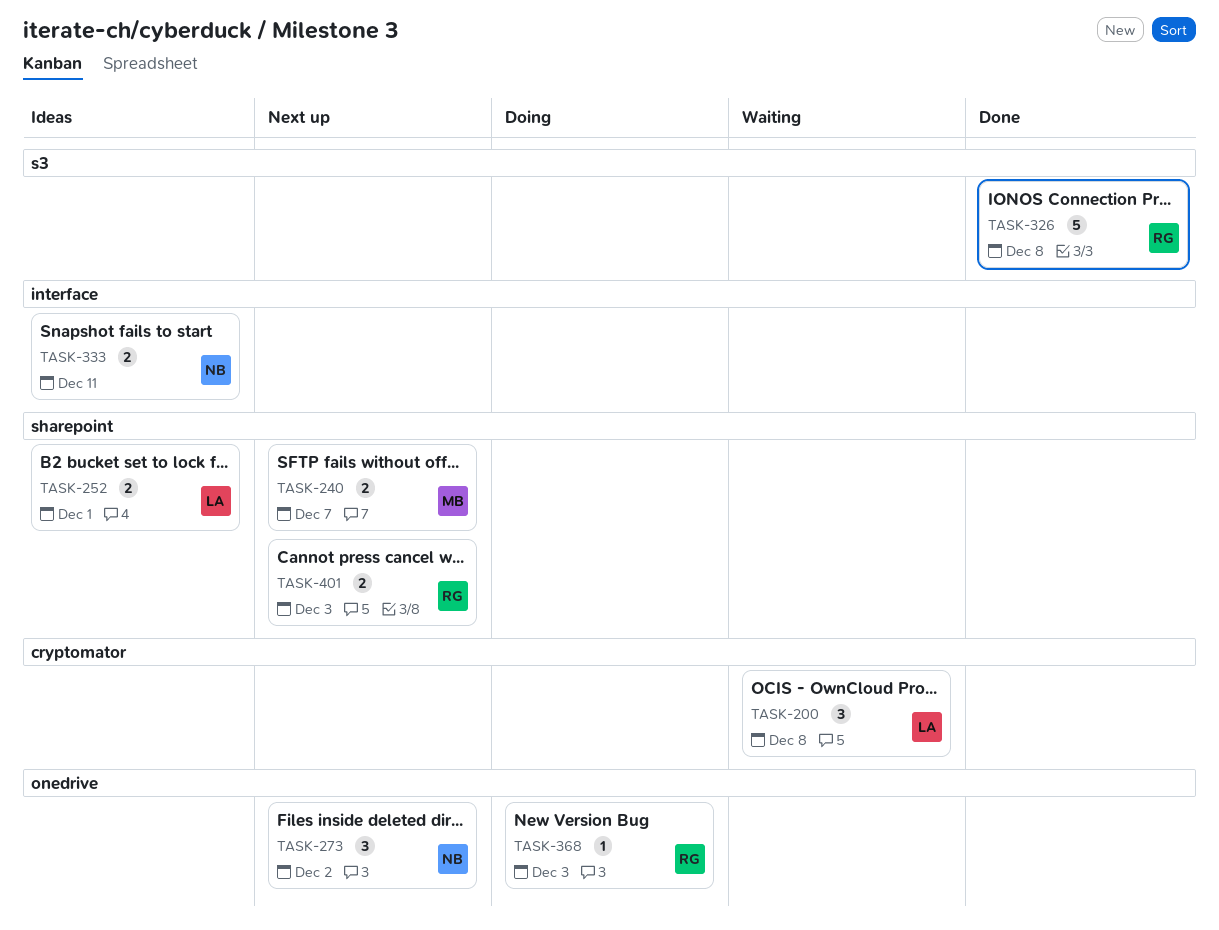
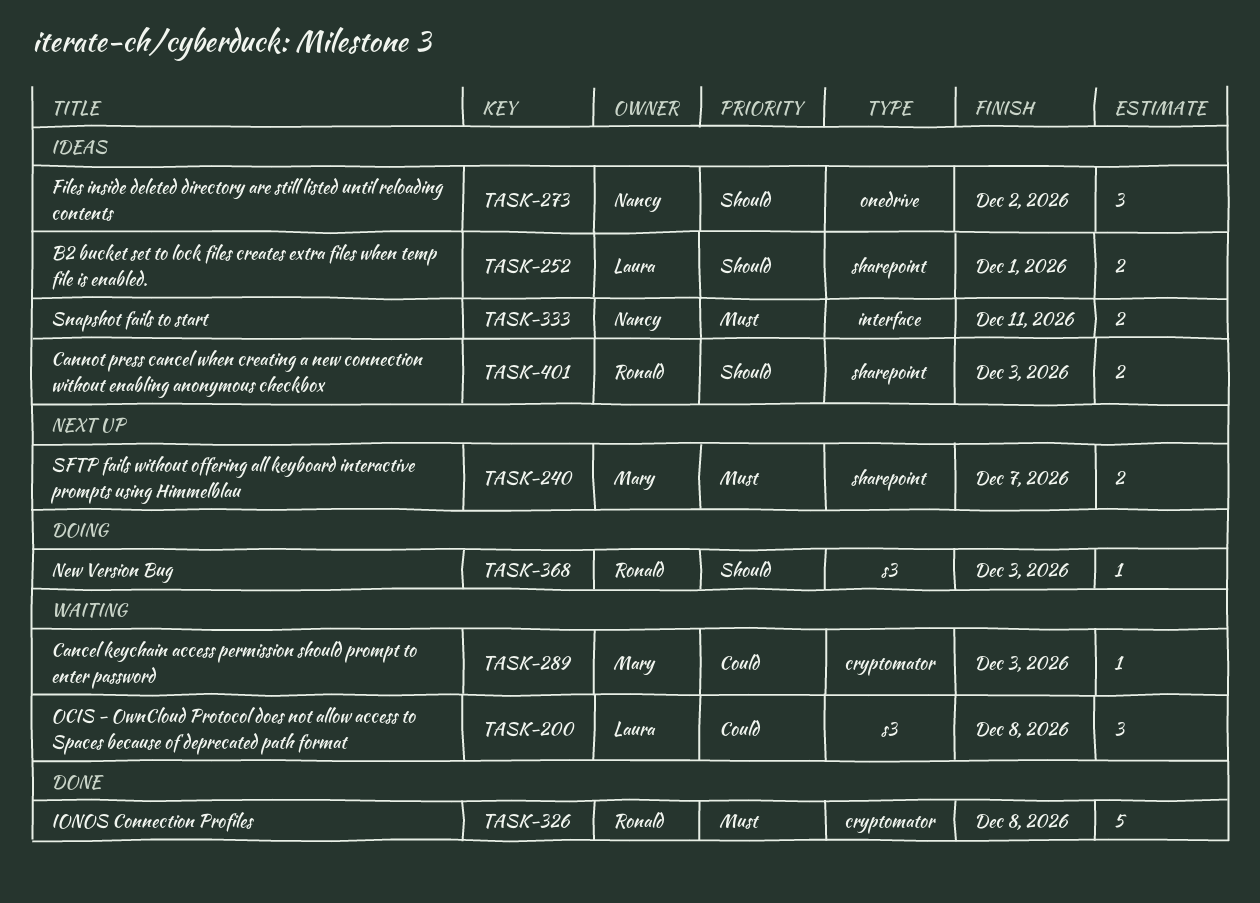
TASK-200, label: cryptomator -> s3
TASK-273, status: Next up -> Ideas
TASK-289: none -> present
TASK-326, label: s3 -> cryptomator
TASK-368, label: onedrive -> s3
TASK-401, status: Next up -> Ideas

